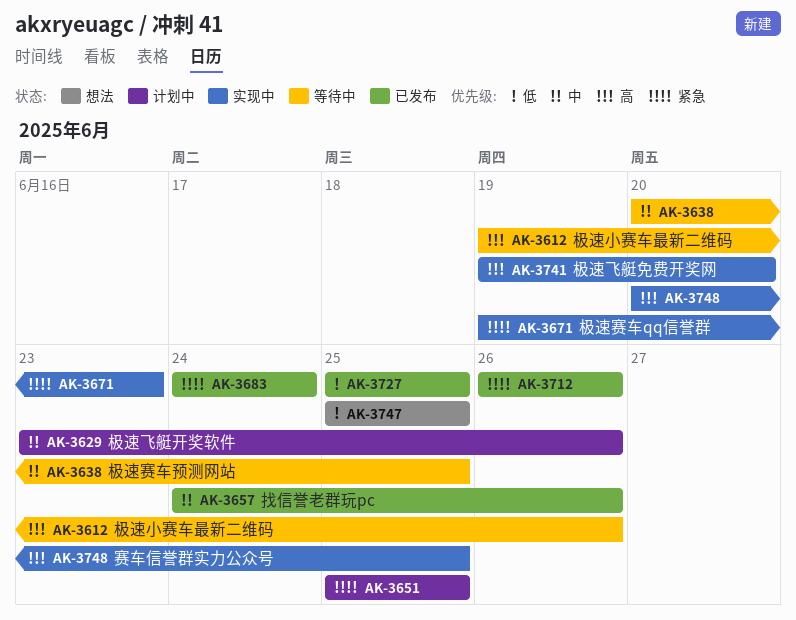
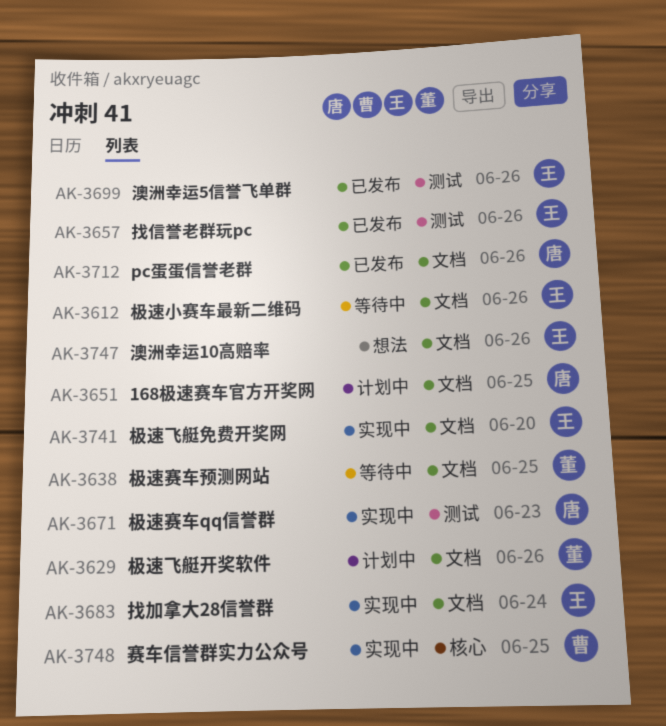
AK-3683, status: 已发布 -> 实现中
AK-3699: none -> present
AK-3727: present -> none
AK-3747, due: Jun 25 -> Jun 26

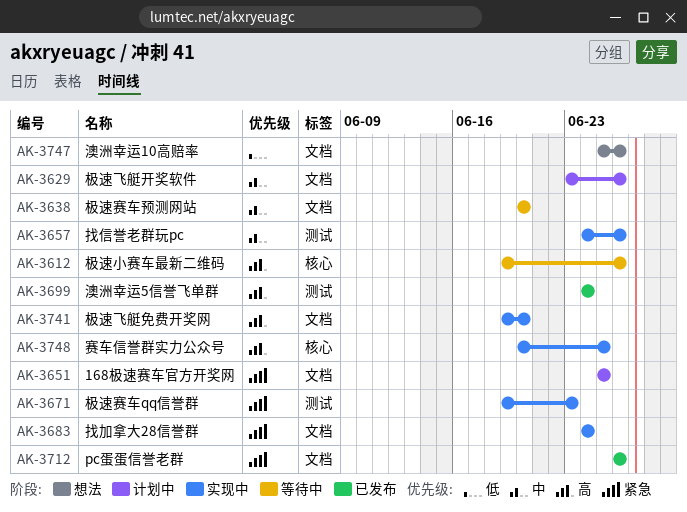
AK-3612, label: 文档 -> 核心
AK-3638, due: Jun 25 -> Jun 20
AK-3657, status: 已发布 -> 实现中
AK-3699, due: Jun 26 -> Jun 24

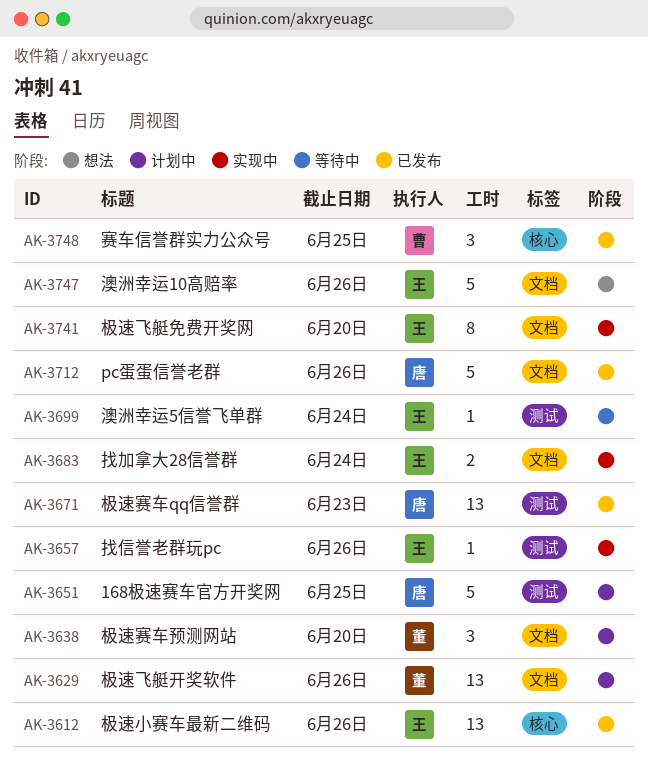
AK-3612, status: 等待中 -> 已发布
AK-3638, status: 等待中 -> 计划中
AK-3651, label: 文档 -> 测试
AK-3671, status: 实现中 -> 已发布
AK-3699, status: 已发布 -> 等待中
AK-3748, status: 实现中 -> 已发布

